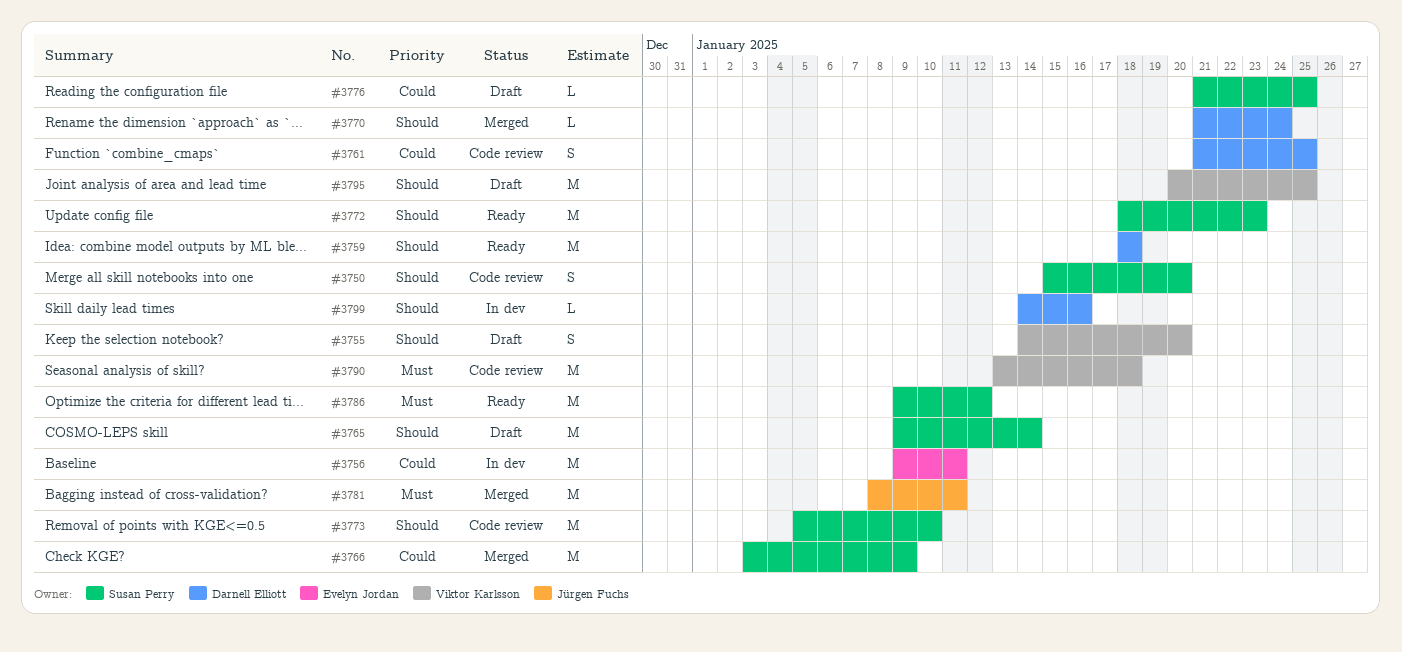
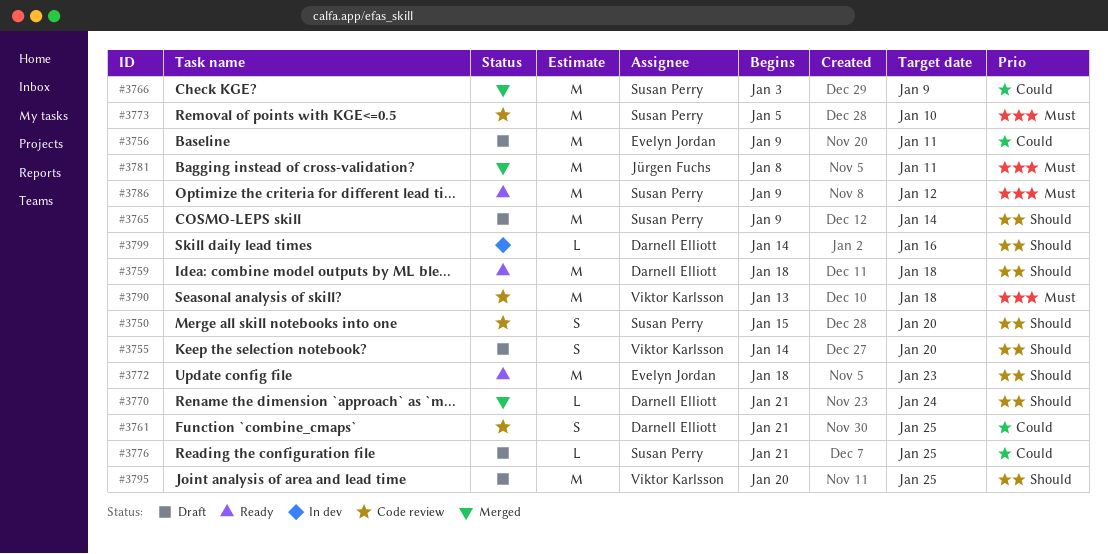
#3756, status: In dev -> Draft
#3772, owner: Susan Perry -> Evelyn Jordan
#3773, priority: Should -> Must

